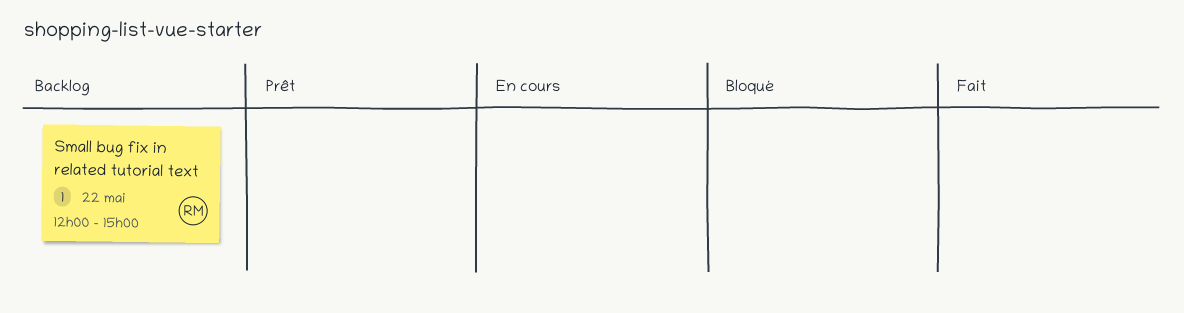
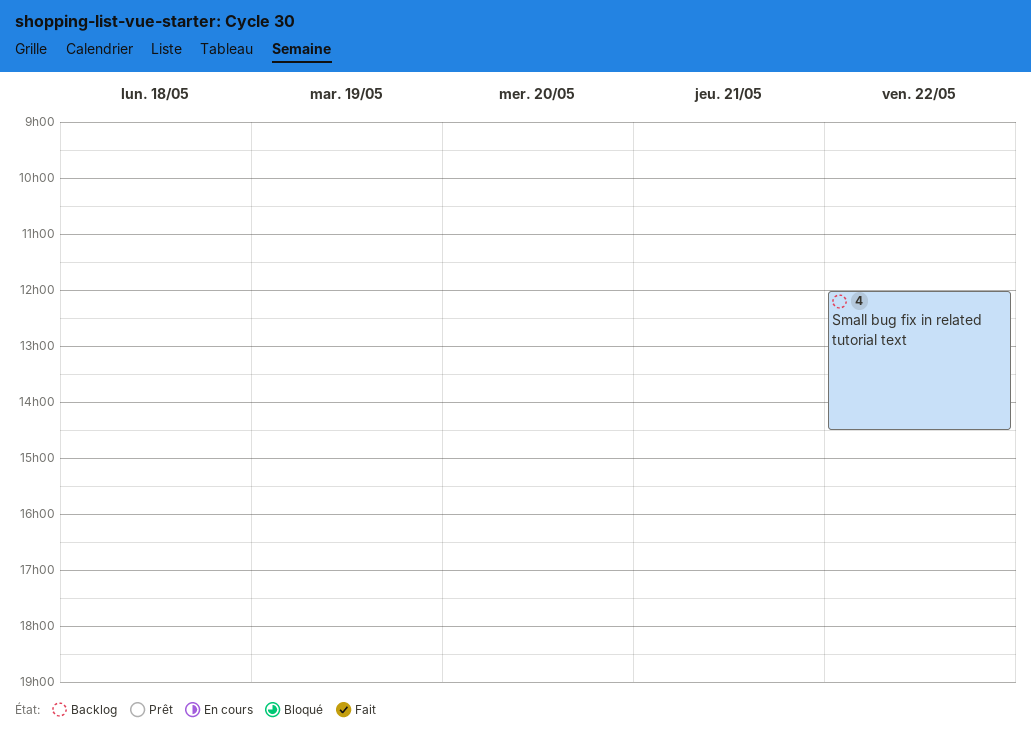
Small bug fix in related tutorial text, estimate: 1 -> 4
Small bug fix in related tutorial text, ends: 15:00 -> 14:30

